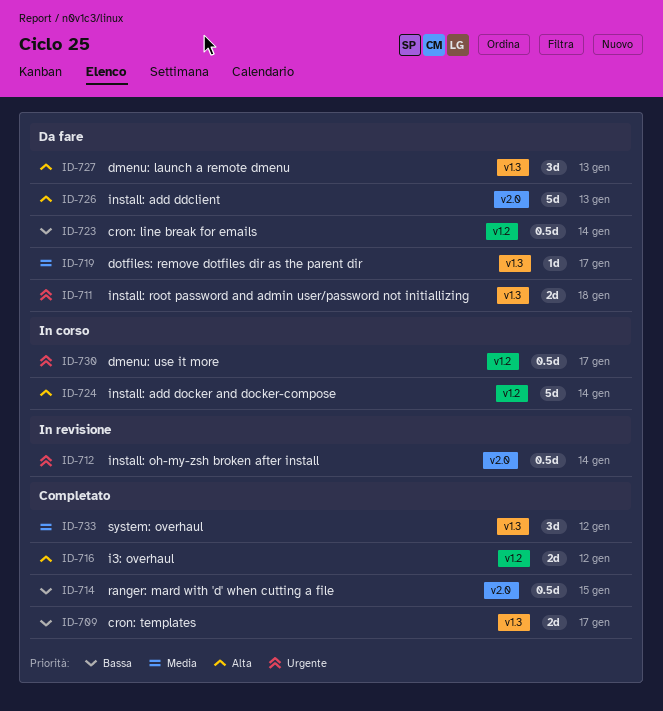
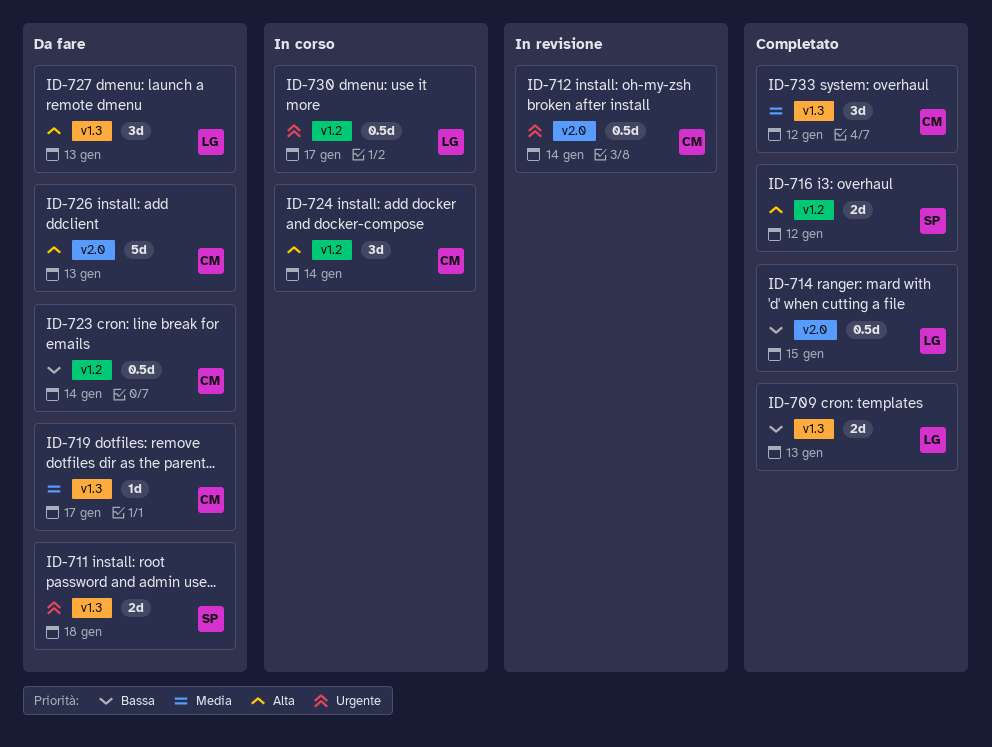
ID-709, due: Jan 17 -> Jan 13
ID-724, estimate: 5d -> 3d

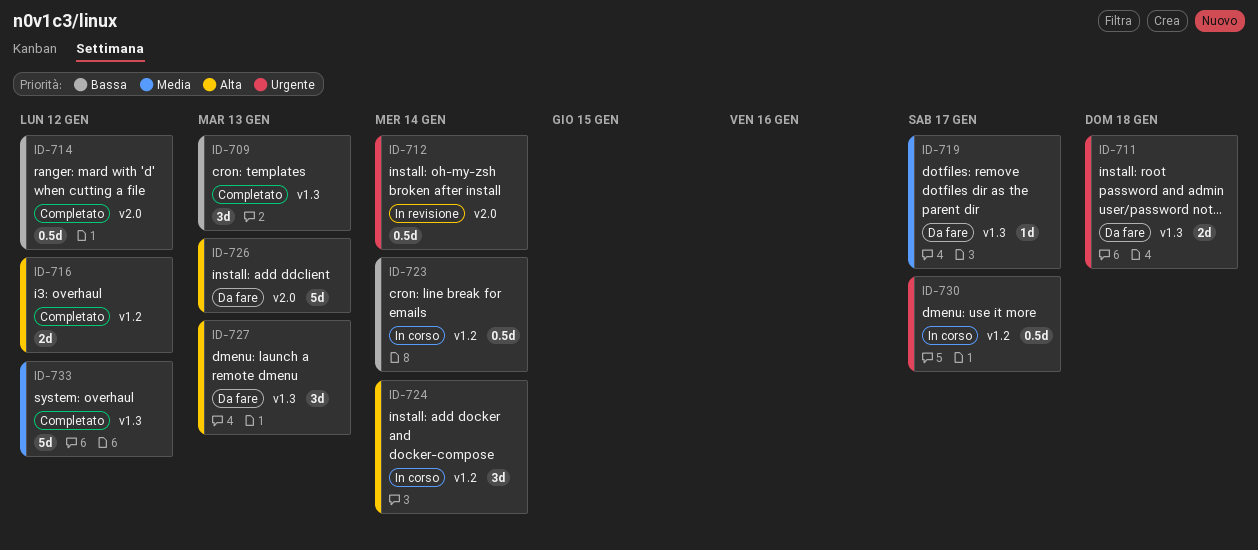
ID-709, estimate: 2d -> 3d
ID-714, due: Jan 15 -> Jan 12
ID-723, status: Da fare -> In corso
ID-733, estimate: 3d -> 5d

